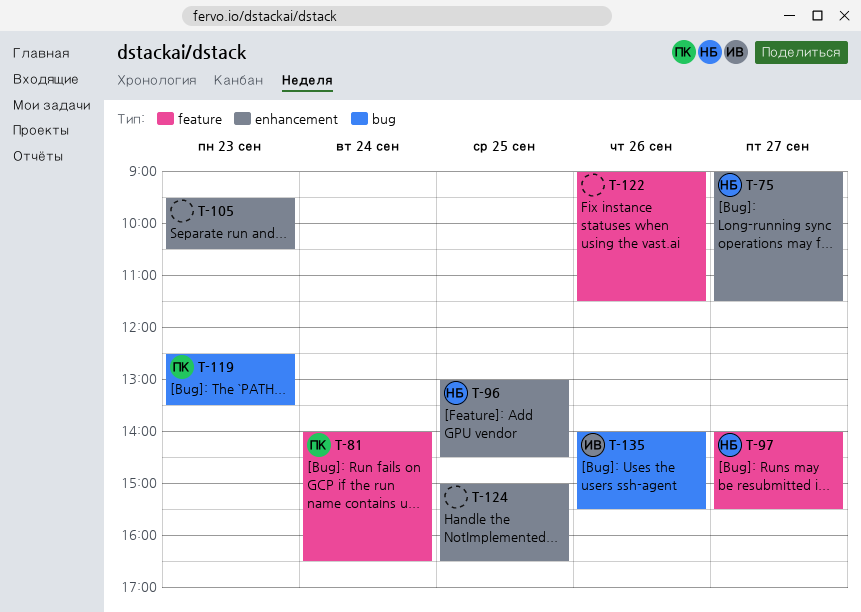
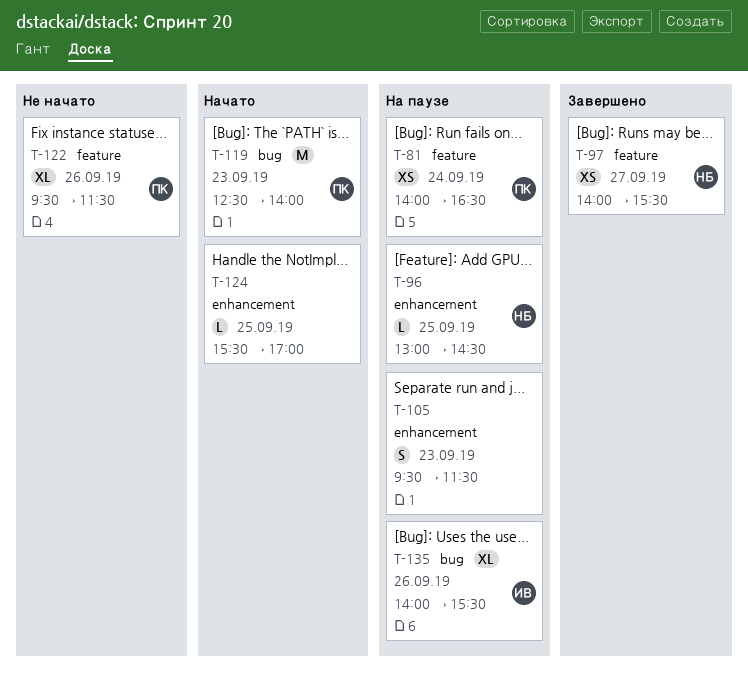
T-75: present -> none
T-105, ends: 10:30 -> 11:30
T-119, ends: 13:30 -> 14:00
T-122, owner: none -> ПК
T-122, begins: 09:00 -> 09:30
T-124, begins: 15:00 -> 15:30
T-124, ends: 16:30 -> 17:00

